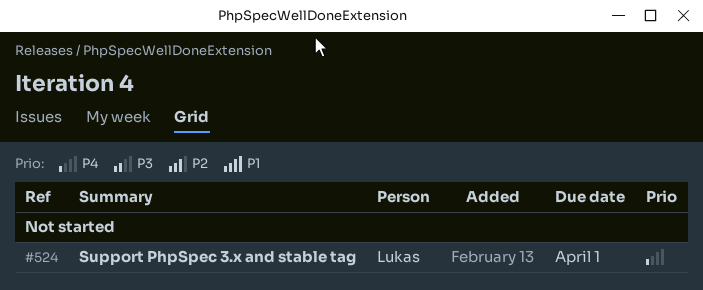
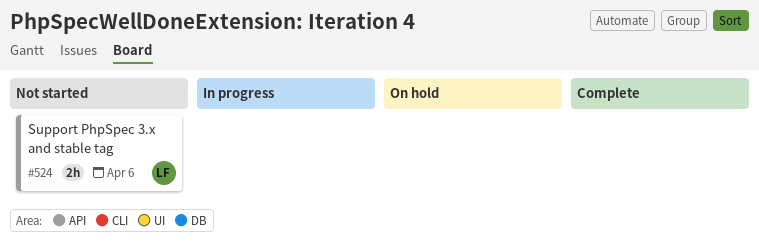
#524, due: Apr 1 -> Apr 6

